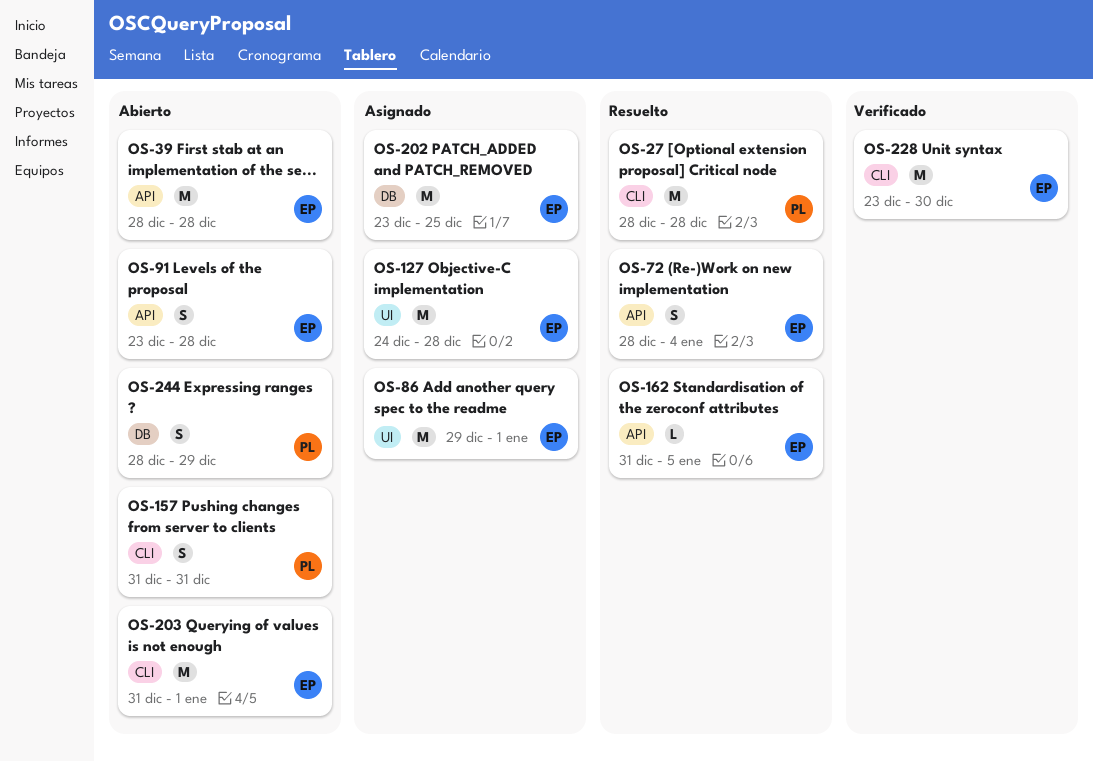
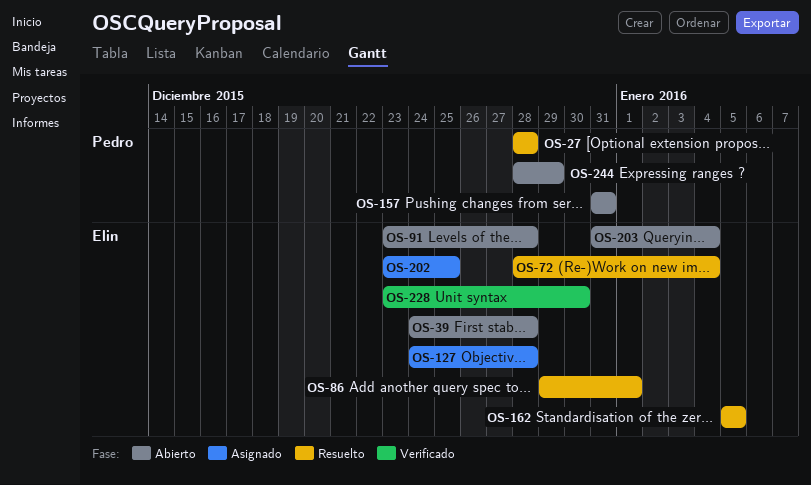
OS-39, start: Dec 28 -> Dec 24
OS-86, status: Asignado -> Resuelto
OS-162, start: Dec 31 -> Jan 5
OS-203, due: Jan 1 -> Jan 4

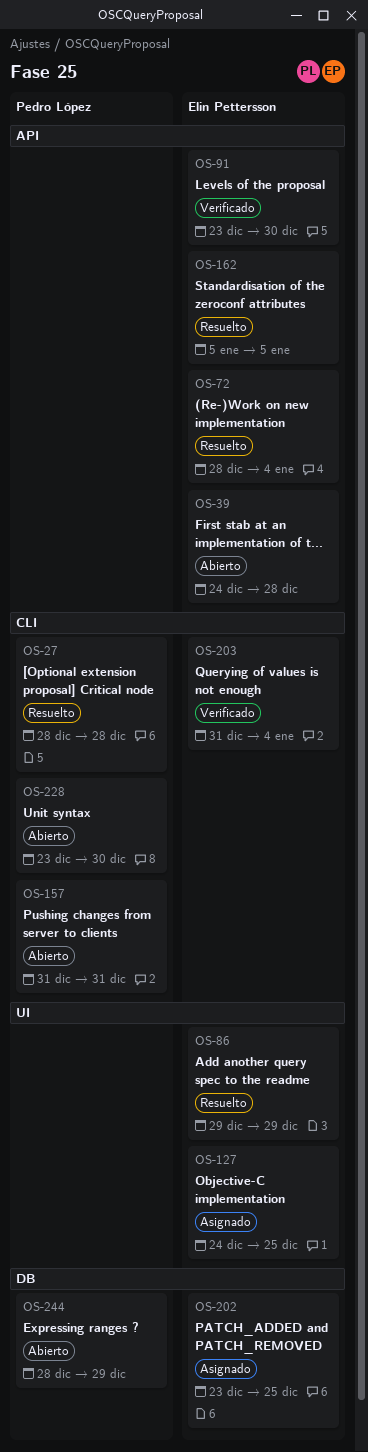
OS-86, due: Jan 1 -> Dec 29
OS-91, status: Abierto -> Verificado
OS-91, due: Dec 28 -> Dec 30
OS-127, due: Dec 28 -> Dec 25
OS-203, status: Abierto -> Verificado
OS-228, status: Verificado -> Abierto
OS-228, owner: Elin Pettersson -> Pedro López

